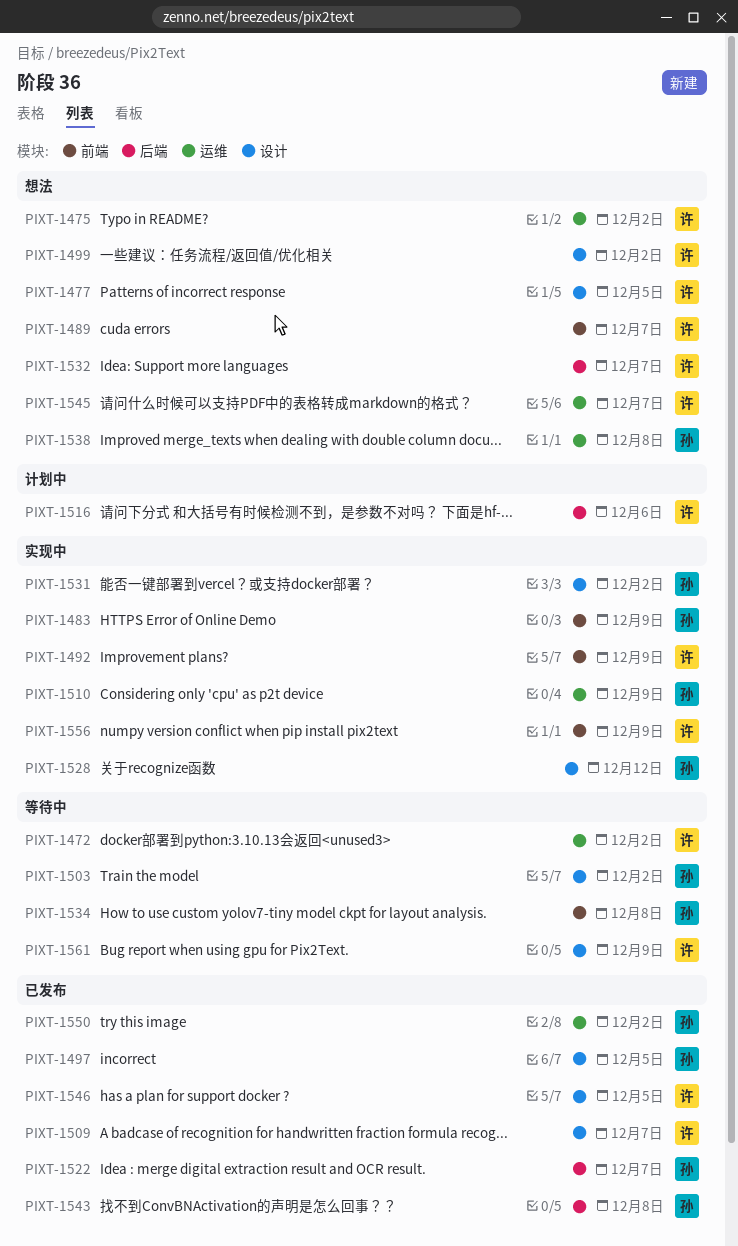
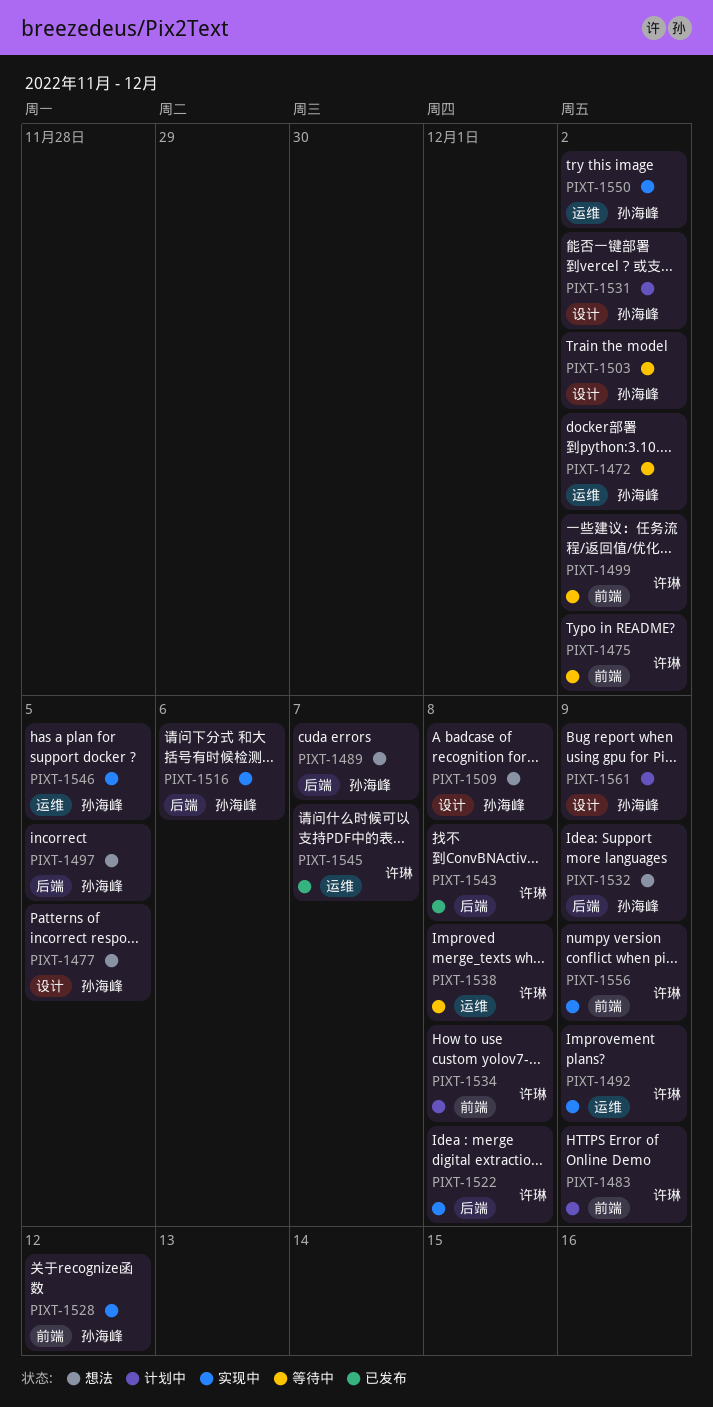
PIXT-1472, owner: 许琳 -> 孙海峰
PIXT-1475, status: 想法 -> 等待中
PIXT-1475, label: 运维 -> 前端
PIXT-1477, owner: 许琳 -> 孙海峰
PIXT-1483, status: 实现中 -> 计划中
PIXT-1483, owner: 孙海峰 -> 许琳
PIXT-1489, owner: 许琳 -> 孙海峰
PIXT-1489, label: 前端 -> 后端
PIXT-1492, label: 前端 -> 运维
PIXT-1497, status: 已发布 -> 想法
PIXT-1497, label: 设计 -> 后端
PIXT-1499, status: 想法 -> 等待中
PIXT-1499, label: 设计 -> 前端
PIXT-1509, status: 已发布 -> 想法
PIXT-1509, owner: 许琳 -> 孙海峰
PIXT-1509, due: Dec 7 -> Dec 8
PIXT-1510: present -> none
PIXT-1516, status: 计划中 -> 实现中
PIXT-1516, owner: 许琳 -> 孙海峰
PIXT-1522, status: 已发布 -> 实现中
PIXT-1522, owner: 孙海峰 -> 许琳
PIXT-1522, due: Dec 7 -> Dec 8
PIXT-1528, label: 设计 -> 前端
PIXT-1531, status: 实现中 -> 计划中
PIXT-1532, owner: 许琳 -> 孙海峰
PIXT-1532, due: Dec 7 -> Dec 9
PIXT-1534, status: 等待中 -> 计划中
PIXT-1534, owner: 孙海峰 -> 许琳
PIXT-1538, status: 想法 -> 等待中
PIXT-1538, owner: 孙海峰 -> 许琳
PIXT-1543, owner: 孙海峰 -> 许琳
PIXT-1545, status: 想法 -> 已发布
PIXT-1546, status: 已发布 -> 实现中
PIXT-1546, owner: 许琳 -> 孙海峰
PIXT-1546, label: 设计 -> 运维
PIXT-1550, status: 已发布 -> 实现中
PIXT-1561, status: 等待中 -> 计划中
PIXT-1561, owner: 许琳 -> 孙海峰

